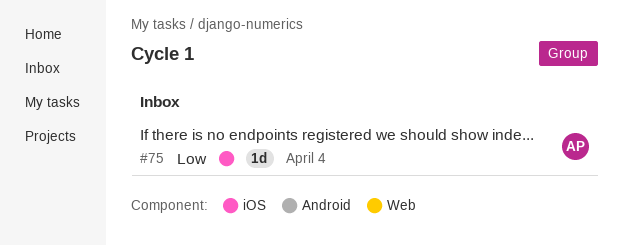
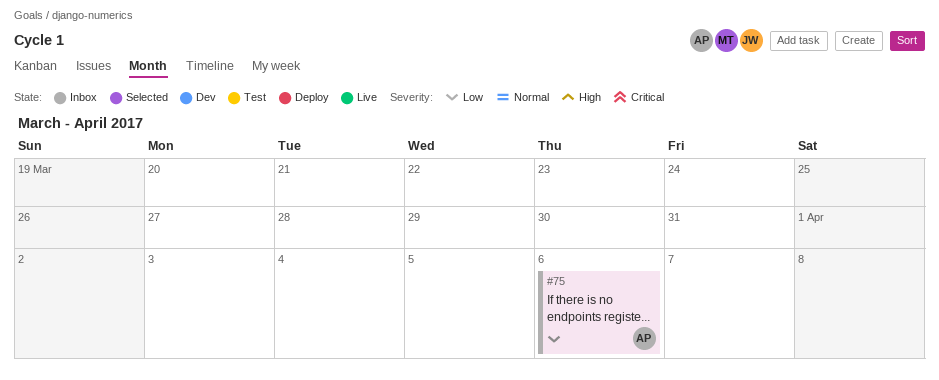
#75, due: Apr 4 -> Apr 6

